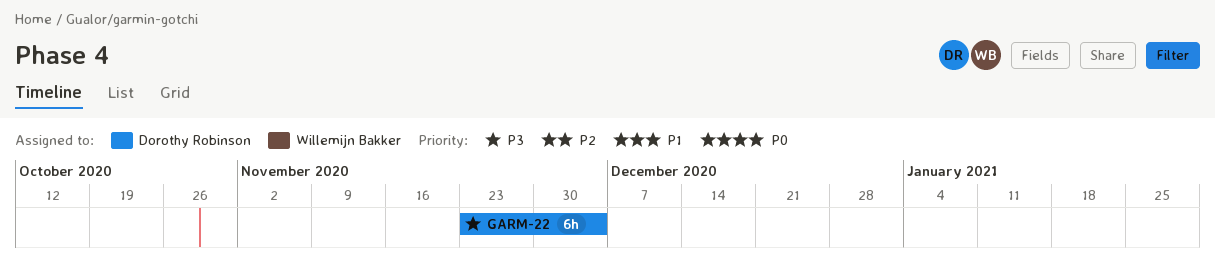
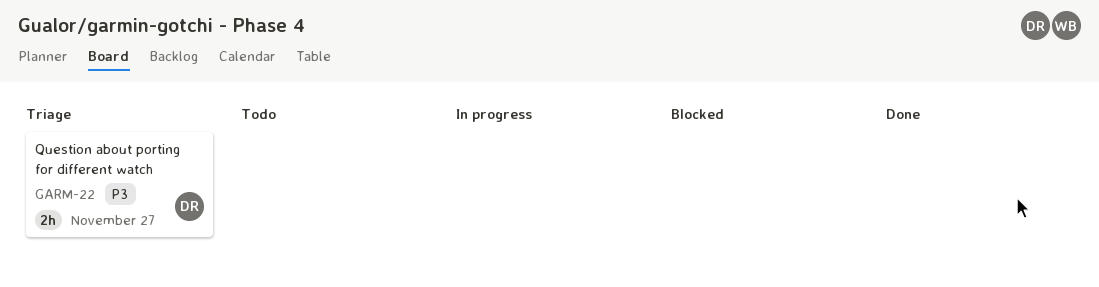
GARM-22, estimate: 6h -> 2h
GARM-22, due: Dec 4 -> Nov 27

